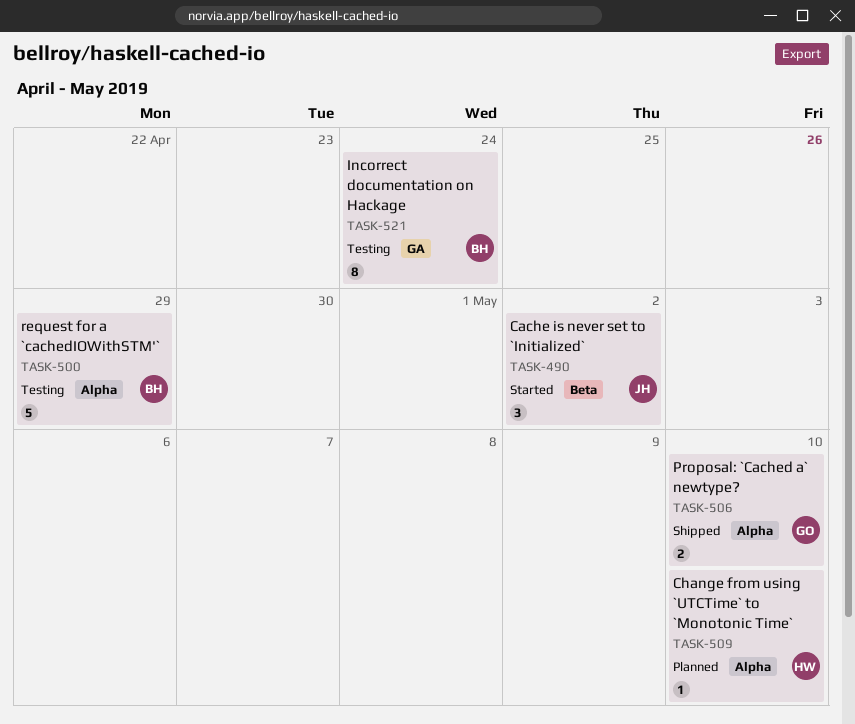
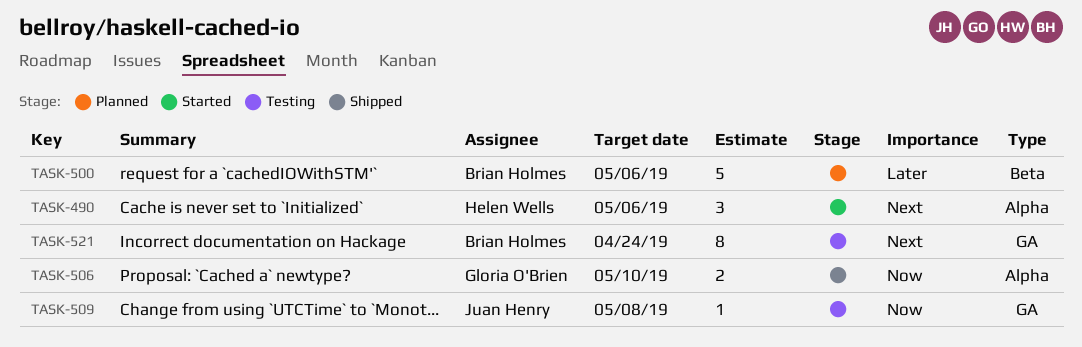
TASK-490, owner: Juan Henry -> Helen Wells
TASK-490, label: Beta -> Alpha
TASK-490, due: May 2 -> May 6
TASK-500, status: Testing -> Planned
TASK-500, label: Alpha -> Beta
TASK-500, due: Apr 29 -> May 6
TASK-509, status: Planned -> Testing
TASK-509, owner: Helen Wells -> Juan Henry
TASK-509, label: Alpha -> GA
TASK-509, due: May 10 -> May 8

